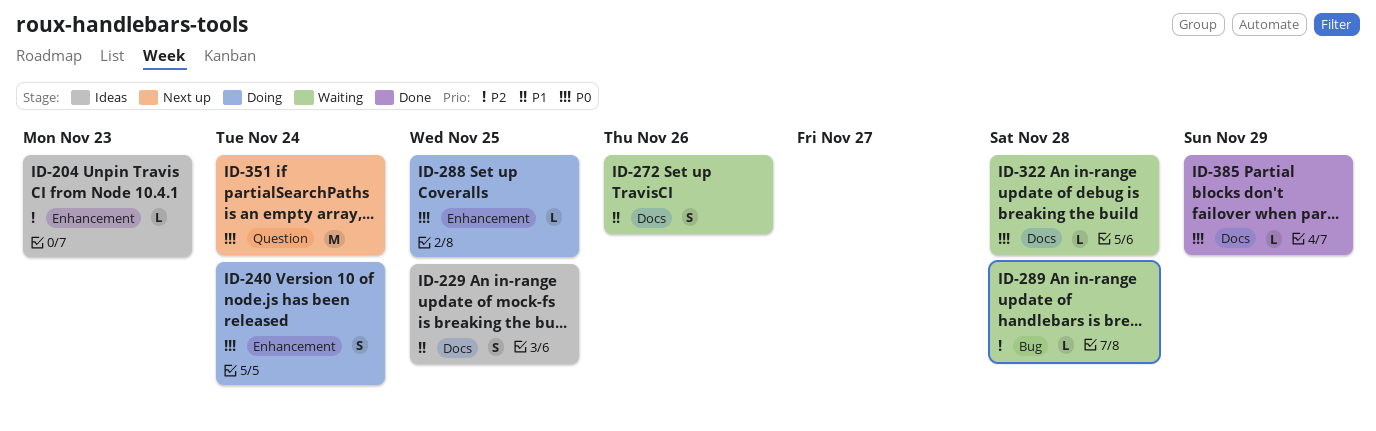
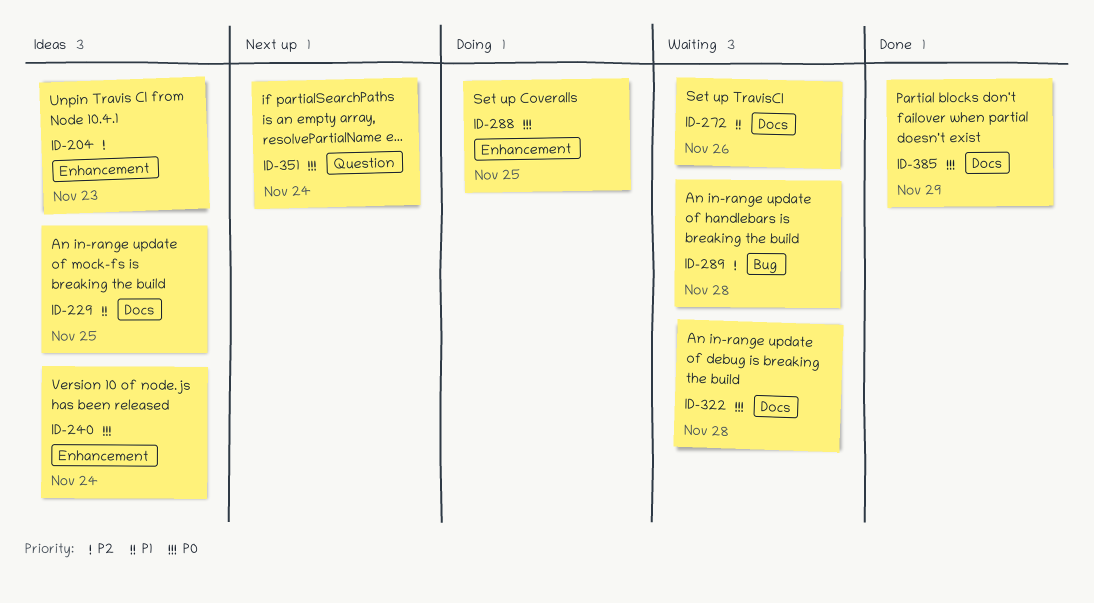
ID-240, status: Doing -> Ideas

